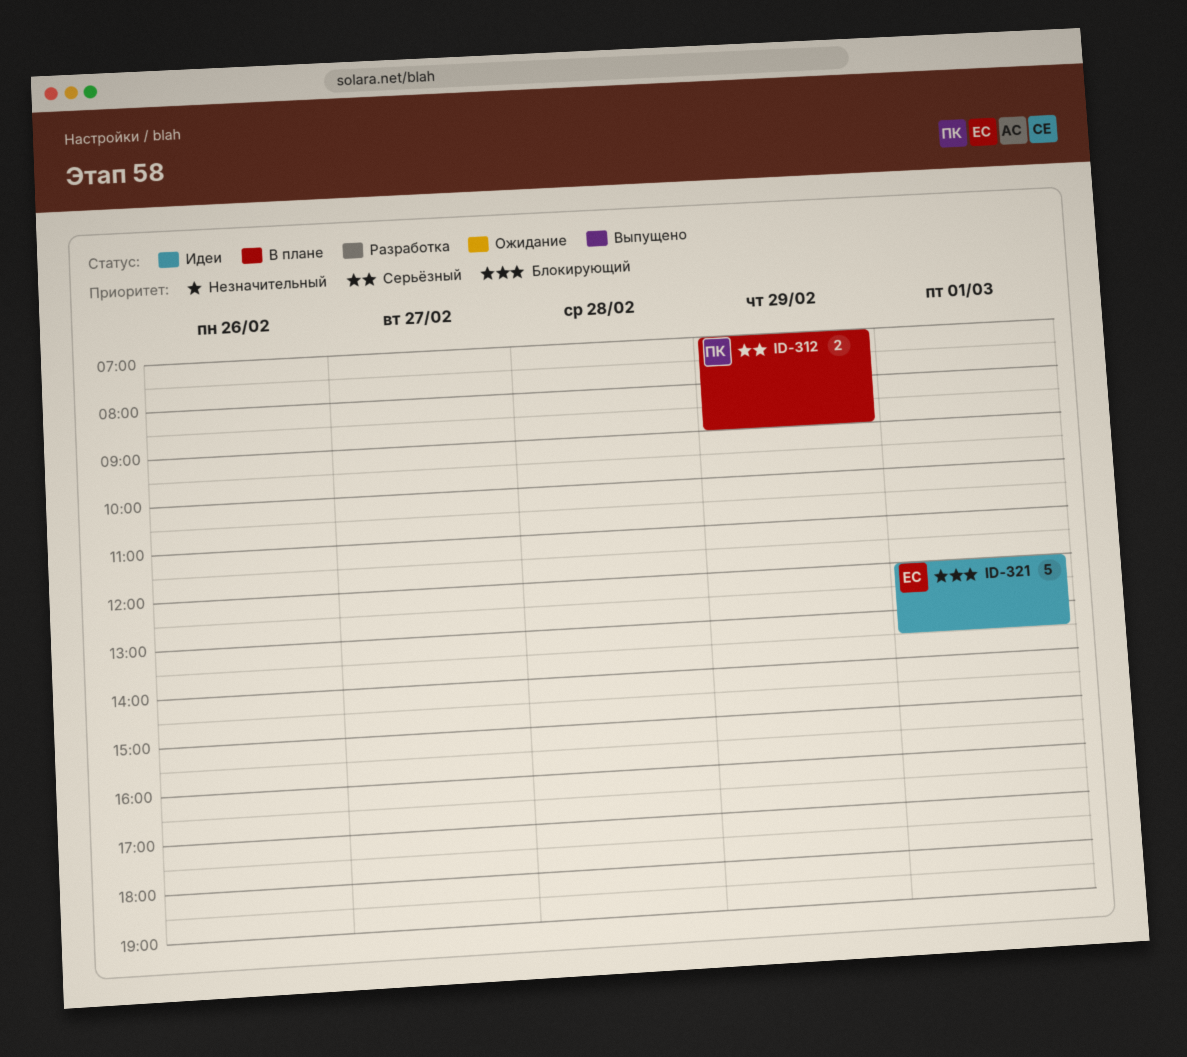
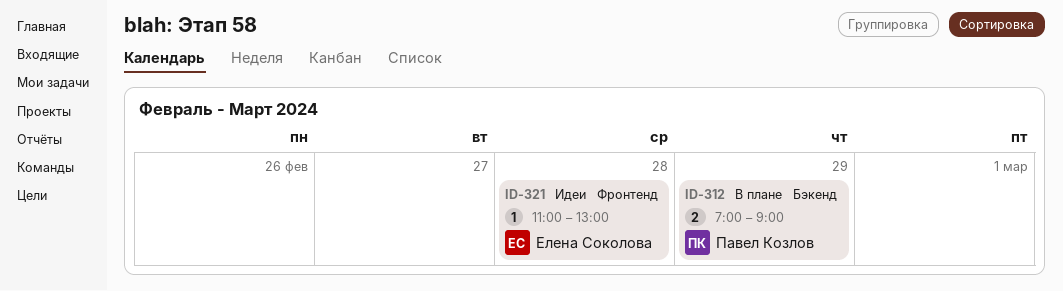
ID-321, estimate: 5 -> 1
ID-321, day: Mar 1 -> Feb 28
ID-321, begins: 12:00 -> 11:00
ID-321, ends: 13:30 -> 13:00

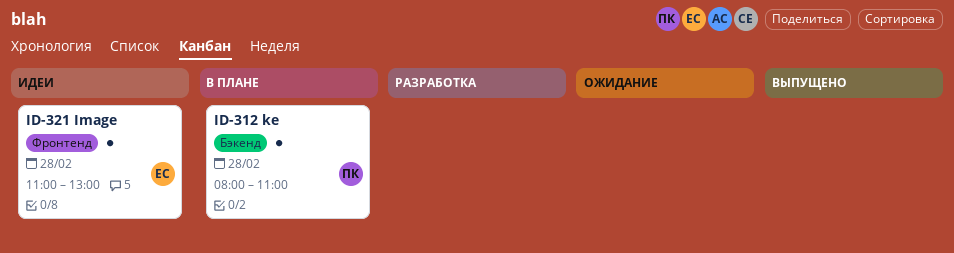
ID-312, estimate: 2 -> 1
ID-312, day: Feb 29 -> Feb 28
ID-312, begins: 07:00 -> 08:00
ID-312, ends: 09:00 -> 11:00

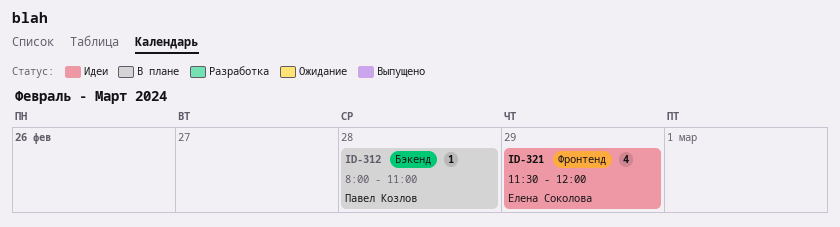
ID-321, estimate: 1 -> 4
ID-321, day: Feb 28 -> Feb 29
ID-321, begins: 11:00 -> 11:30
ID-321, ends: 13:00 -> 12:00

